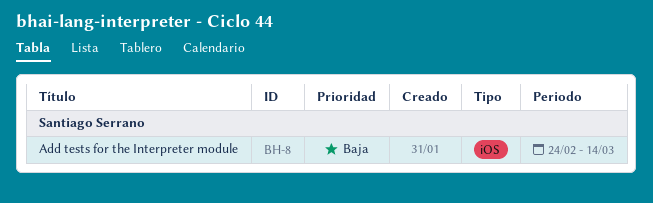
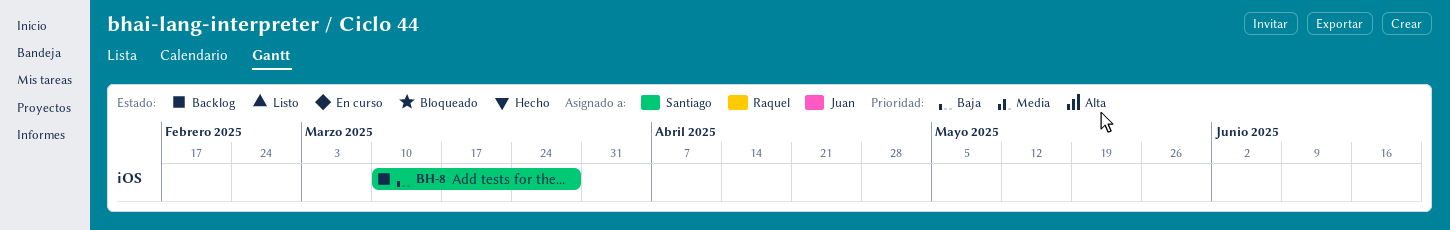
BH-8, start: Feb 24 -> Mar 10
BH-8, due: Mar 14 -> Mar 28

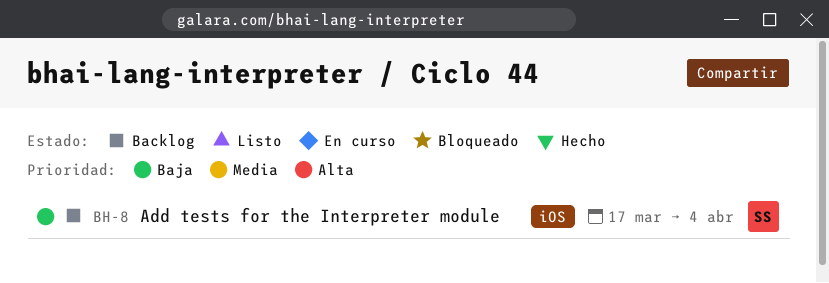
BH-8, start: Mar 10 -> Mar 17
BH-8, due: Mar 28 -> Apr 4

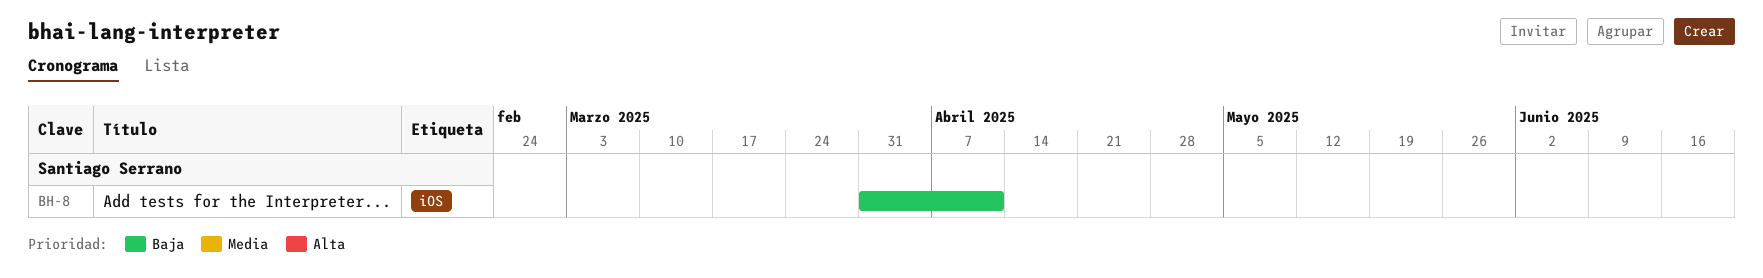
BH-8, start: Mar 17 -> Mar 31
BH-8, due: Apr 4 -> Apr 11

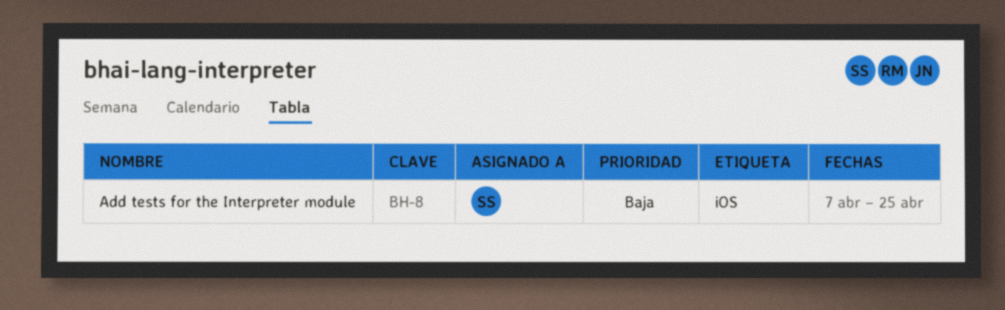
BH-8, start: Mar 31 -> Apr 7
BH-8, due: Apr 11 -> Apr 25

